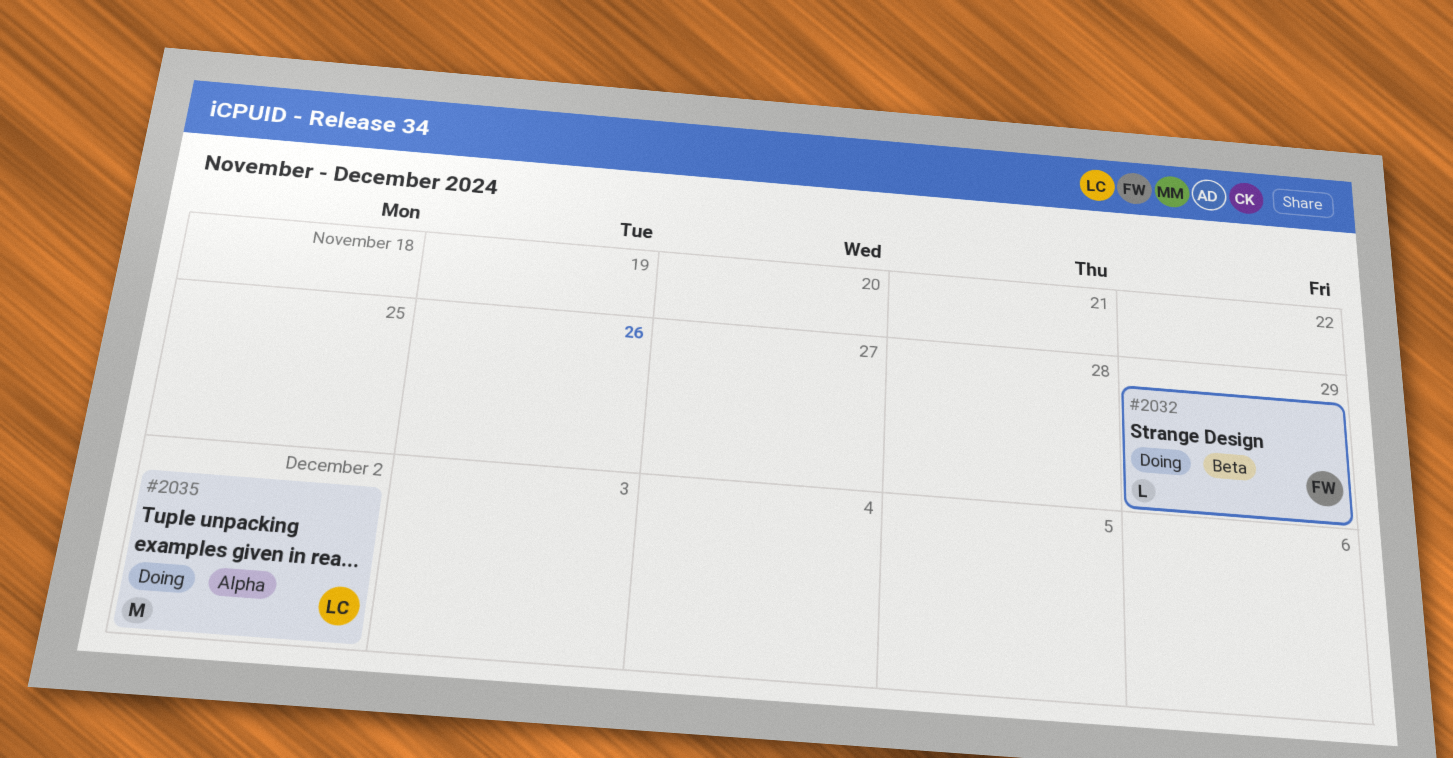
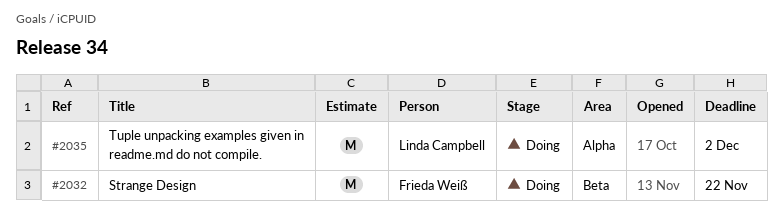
#2032, estimate: L -> M
#2032, due: Nov 29 -> Nov 22

